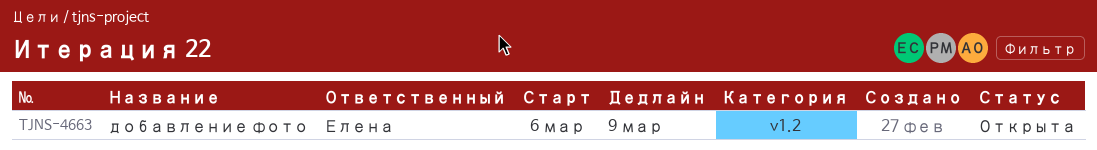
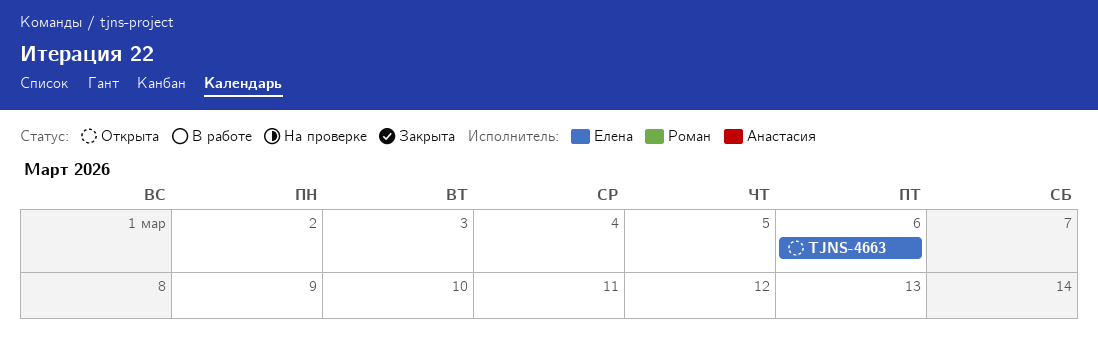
TJNS-4663, due: Mar 9 -> Mar 6

